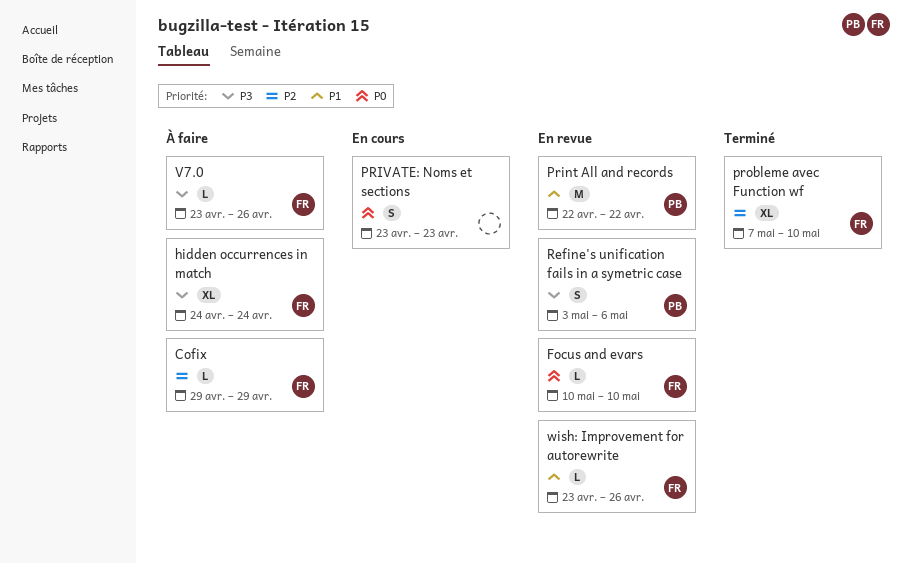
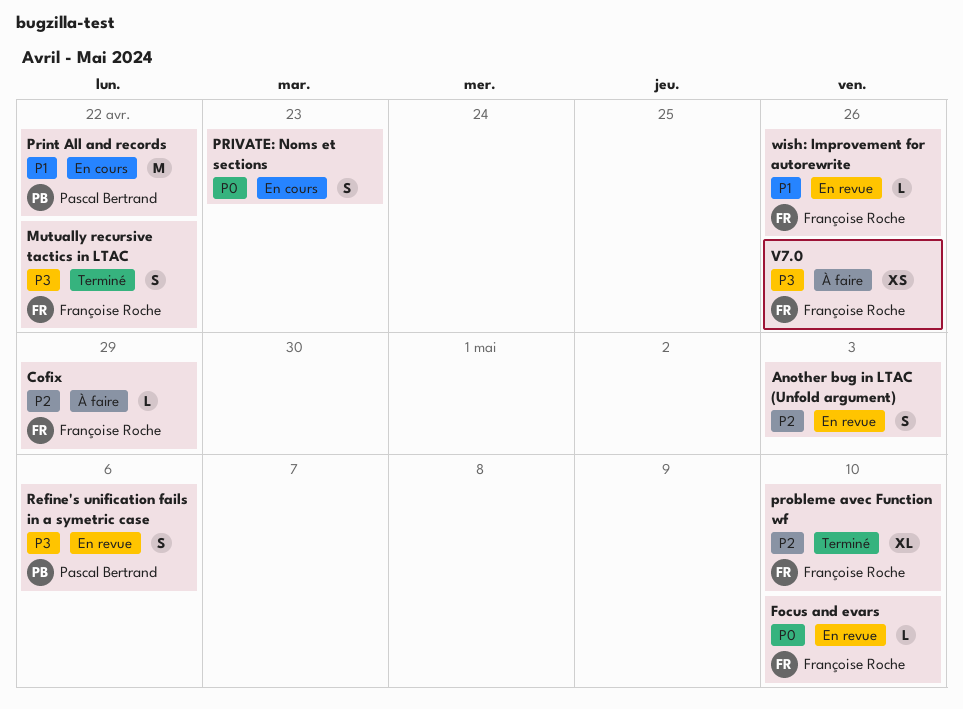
Another bug in LTAC (Unfold argument): none -> present
hidden occurrences in match: present -> none
Mutually recursive tactics in LTAC: none -> present
Print All and records, status: En revue -> En cours
V7.0, estimate: L -> XS

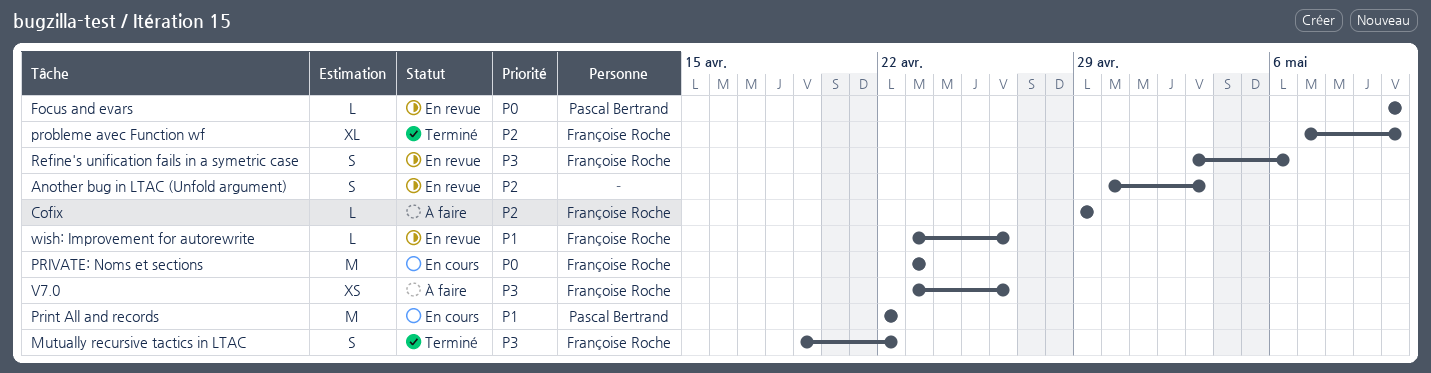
Focus and evars, owner: Françoise Roche -> Pascal Bertrand
PRIVATE: Noms et sections, owner: none -> Françoise Roche
PRIVATE: Noms et sections, estimate: S -> M
Refine's unification fails in a symetric case, owner: Pascal Bertrand -> Françoise Roche

